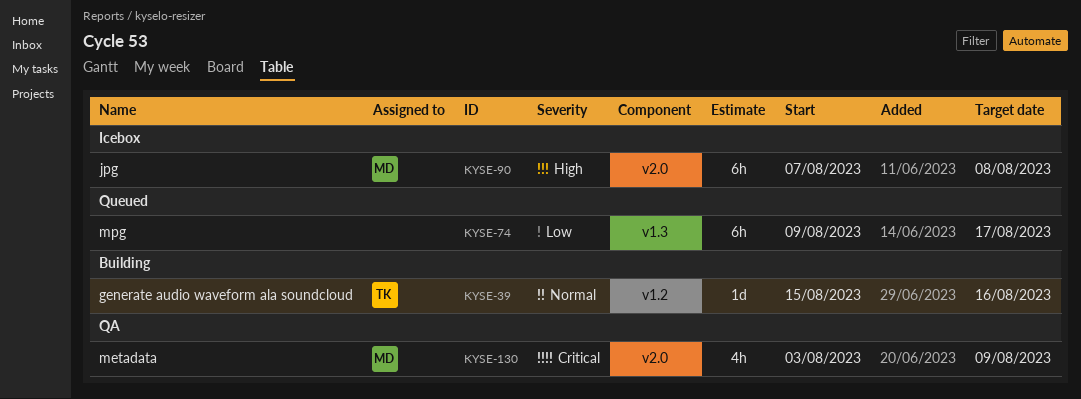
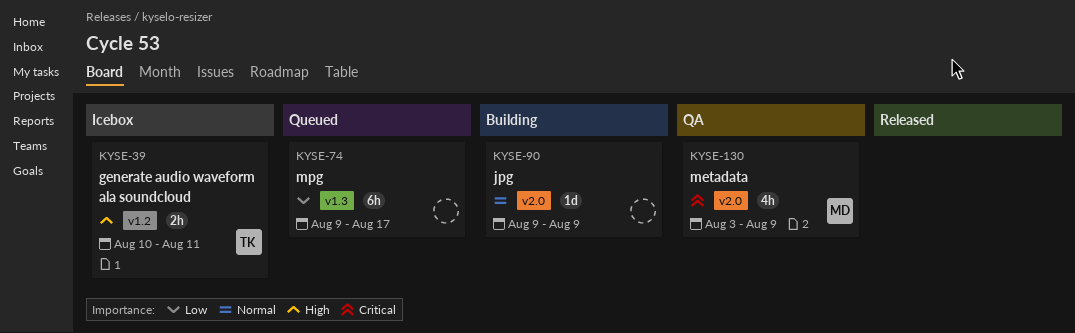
KYSE-39, status: Building -> Icebox
KYSE-39, priority: Normal -> High
KYSE-39, estimate: 1d -> 2h
KYSE-39, start: Aug 15 -> Aug 10
KYSE-39, due: Aug 16 -> Aug 11
KYSE-90, status: Icebox -> Building
KYSE-90, owner: MD -> none
KYSE-90, priority: High -> Normal
KYSE-90, estimate: 6h -> 1d
KYSE-90, start: Aug 7 -> Aug 9
KYSE-90, due: Aug 8 -> Aug 9

